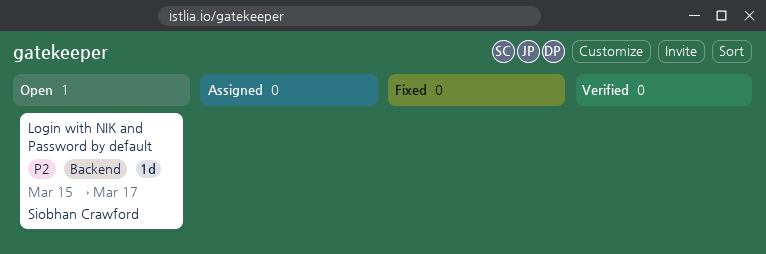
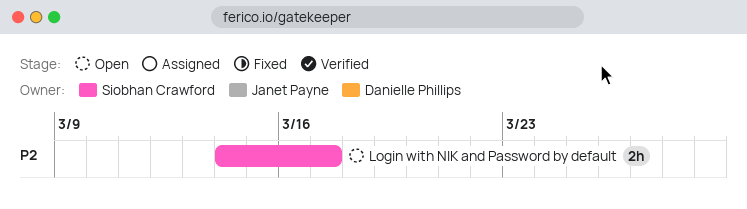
Login with NIK and Password by default, estimate: 1d -> 2h
Login with NIK and Password by default, start: Mar 15 -> Mar 14

